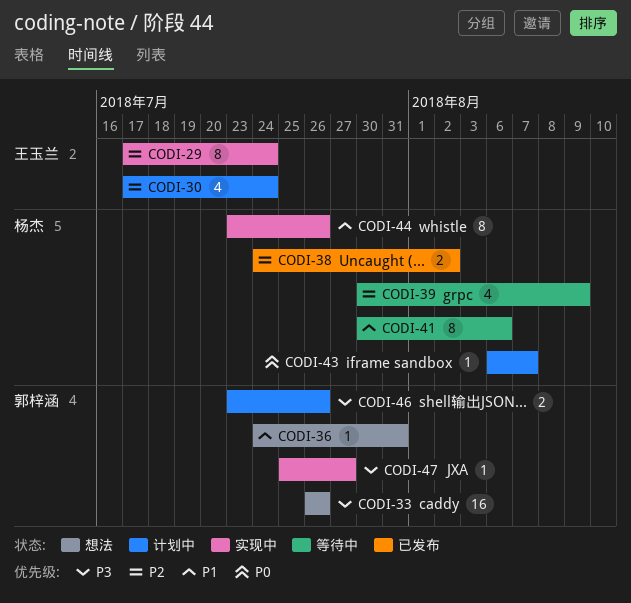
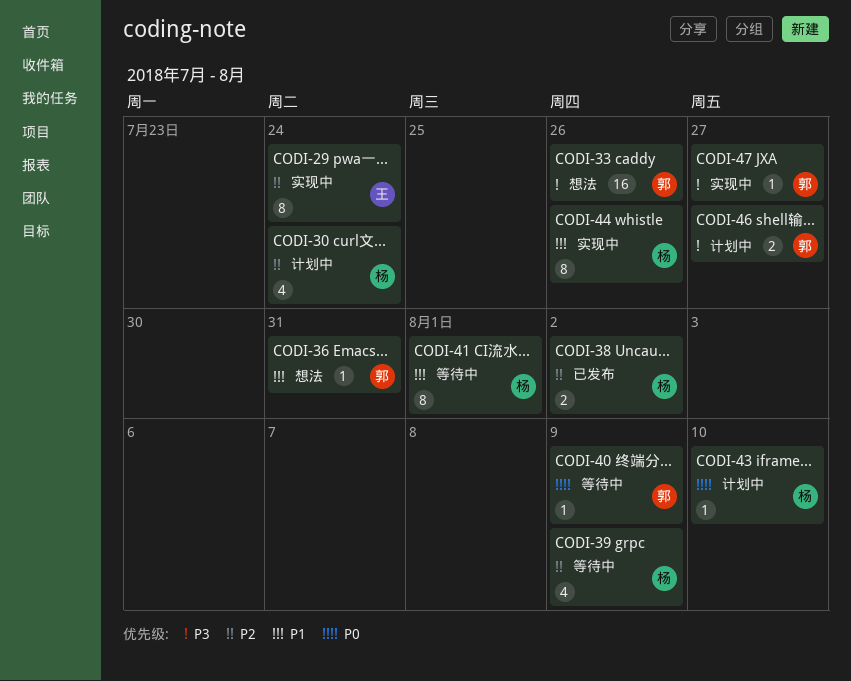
CODI-30, owner: 王玉兰 -> 杨杰
CODI-40: none -> present
CODI-41, due: Aug 6 -> Aug 1
CODI-43, due: Aug 7 -> Aug 10
CODI-46, due: Jul 26 -> Jul 27

